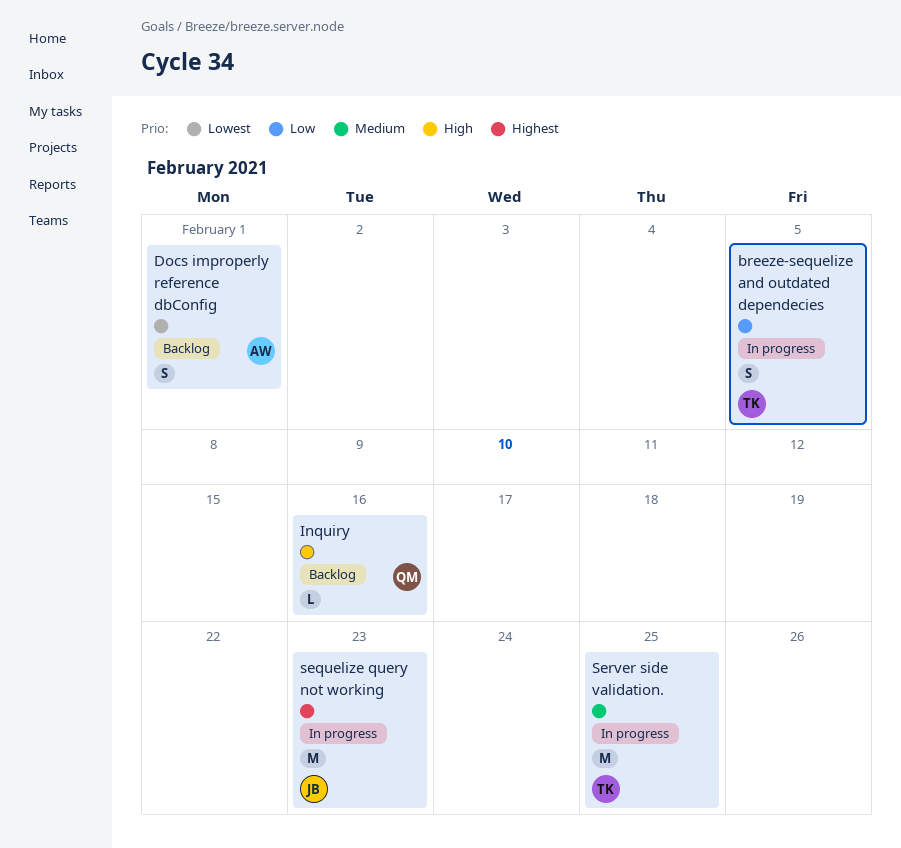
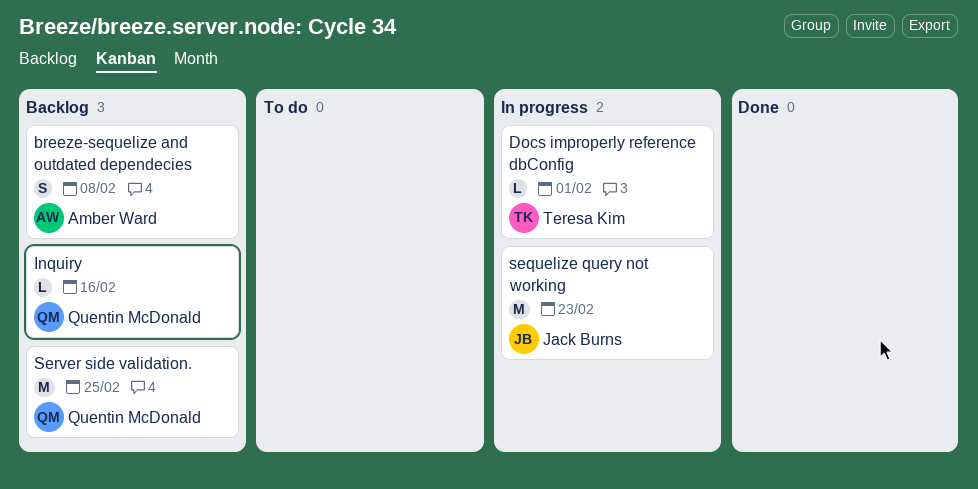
breeze-sequelize and outdated dependecies, status: In progress -> Backlog
breeze-sequelize and outdated dependecies, owner: Teresa Kim -> Amber Ward
breeze-sequelize and outdated dependecies, due: Feb 5 -> Feb 8
Docs improperly reference dbConfig, status: Backlog -> In progress
Docs improperly reference dbConfig, owner: Amber Ward -> Teresa Kim
Docs improperly reference dbConfig, estimate: S -> L
Server side validation., status: In progress -> Backlog
Server side validation., owner: Teresa Kim -> Quentin McDonald

